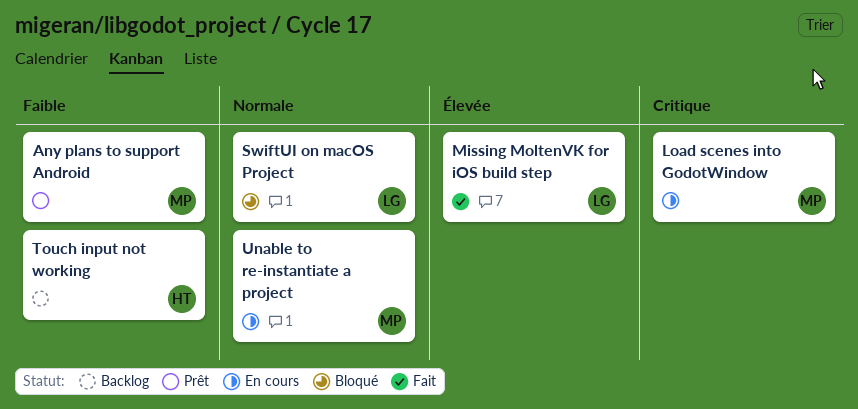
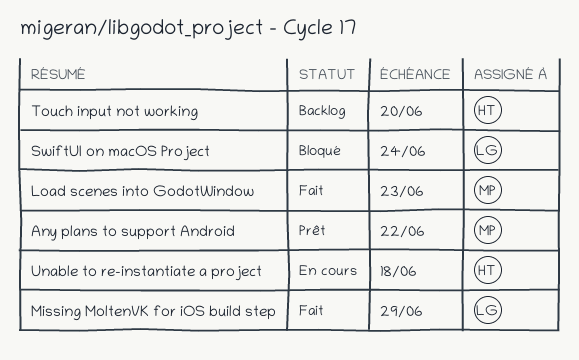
Load scenes into GodotWindow, status: En cours -> Fait
Unable to re-instantiate a project, owner: MP -> HT

